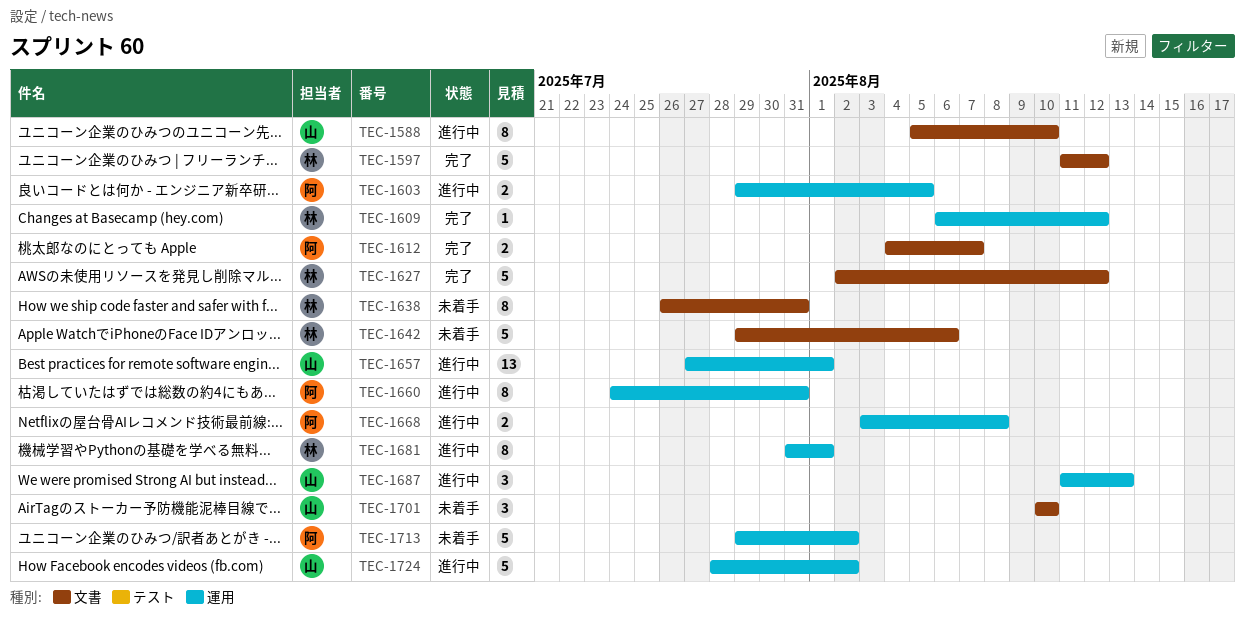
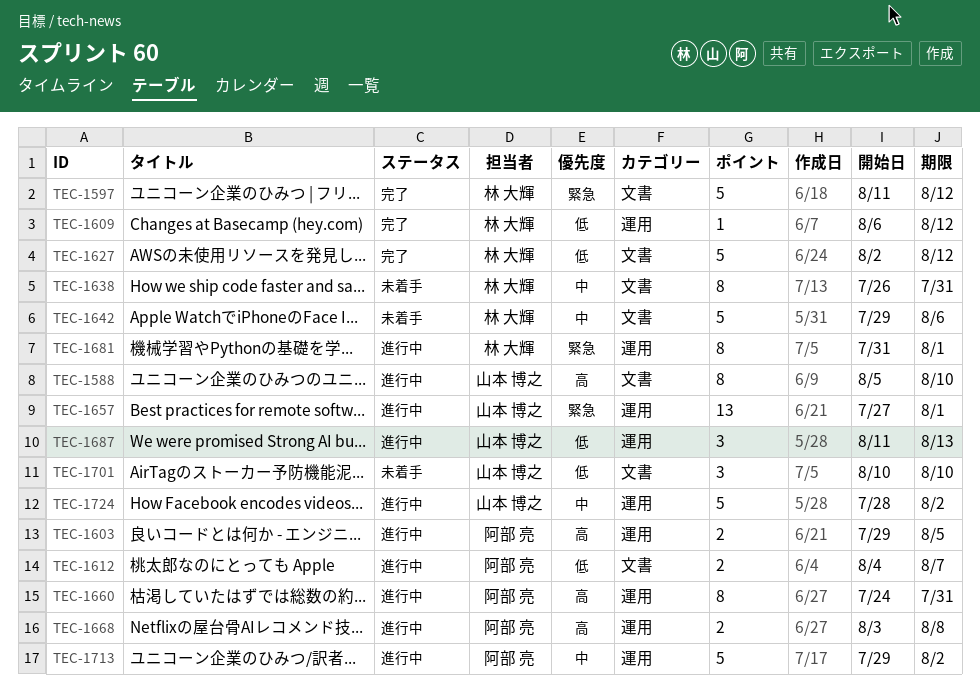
TEC-1612, status: 完了 -> 進行中
TEC-1713, status: 未着手 -> 進行中

